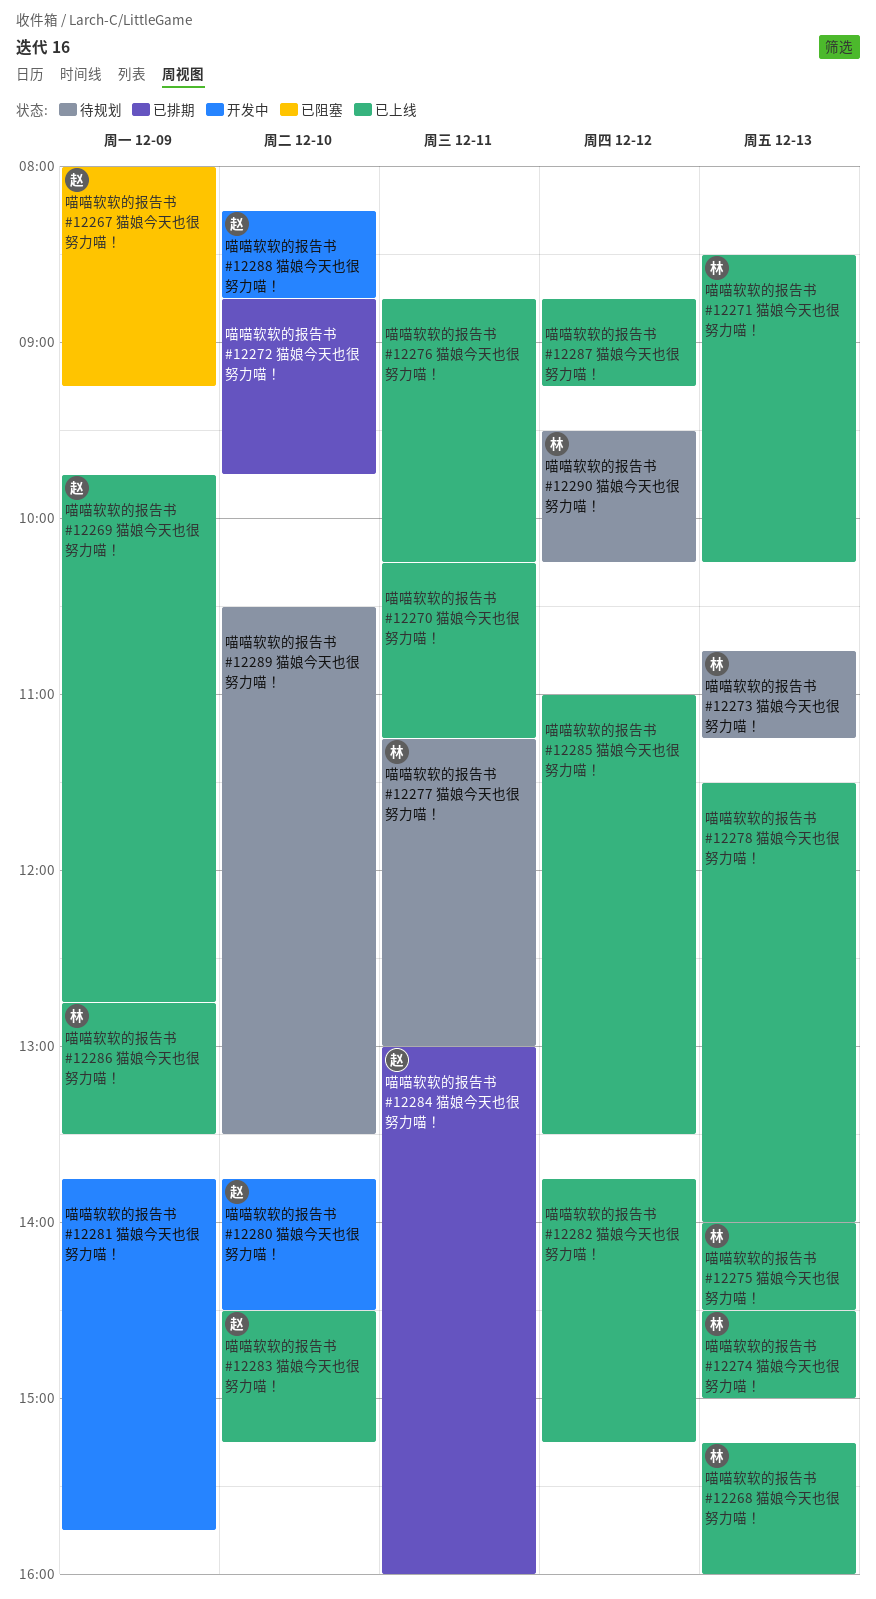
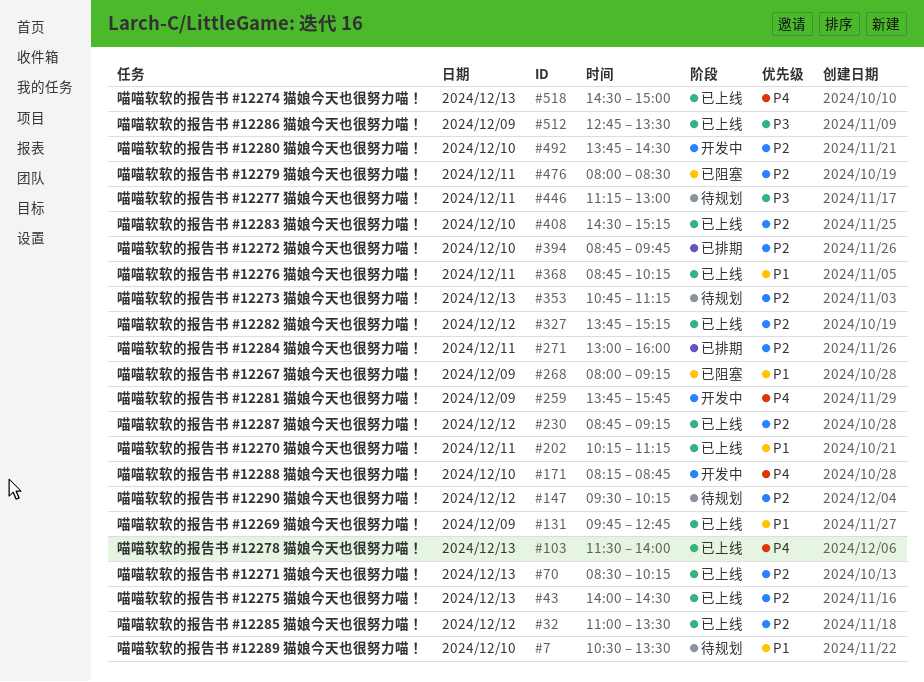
喵喵软软的报告书 #12268 猫娘今天也很努力喵！: present -> none
喵喵软软的报告书 #12279 猫娘今天也很努力喵！: none -> present

